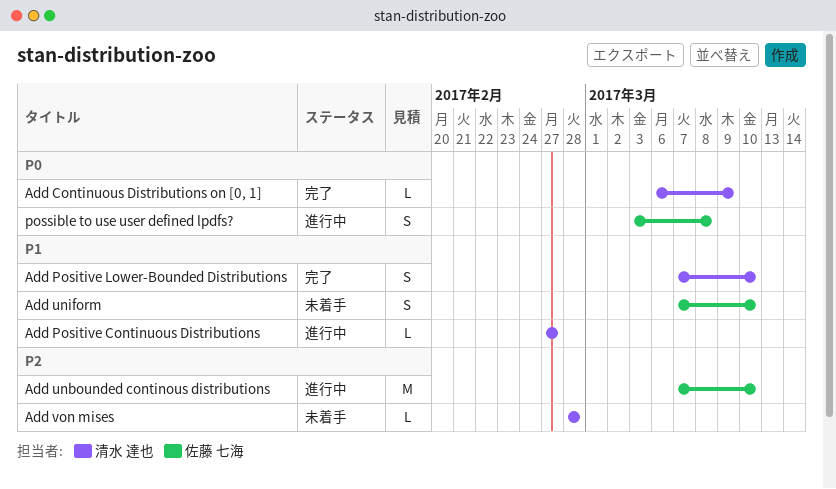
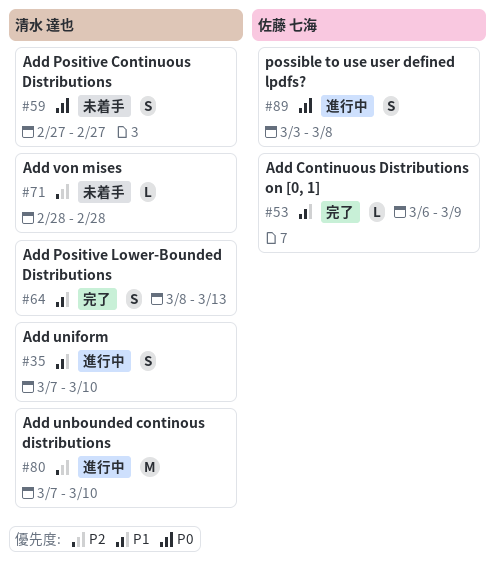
Add Continuous Distributions on [0, 1], owner: 清水 達也 -> 佐藤 七海
Add Continuous Distributions on [0, 1], priority: P0 -> P1
Add Positive Continuous Distributions, status: 進行中 -> 未着手
Add Positive Continuous Distributions, priority: P1 -> P0
Add Positive Continuous Distributions, estimate: L -> S
Add Positive Lower-Bounded Distributions, start: Mar 7 -> Mar 8
Add Positive Lower-Bounded Distributions, due: Mar 10 -> Mar 13
Add unbounded continous distributions, owner: 佐藤 七海 -> 清水 達也
Add uniform, status: 未着手 -> 進行中
Add uniform, owner: 佐藤 七海 -> 清水 達也

